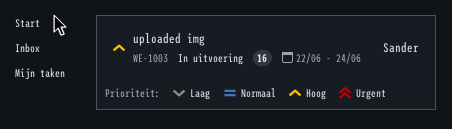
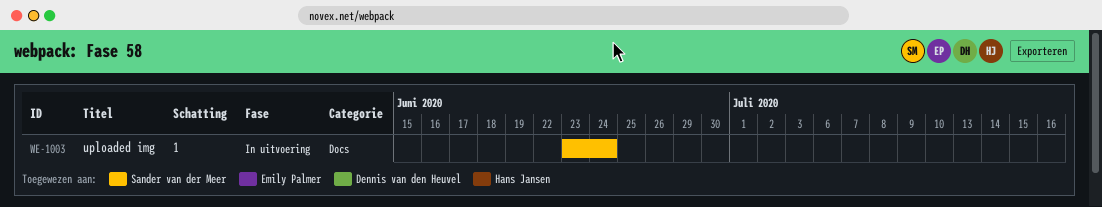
WE-1003, estimate: 16 -> 1
WE-1003, start: Jun 22 -> Jun 23

